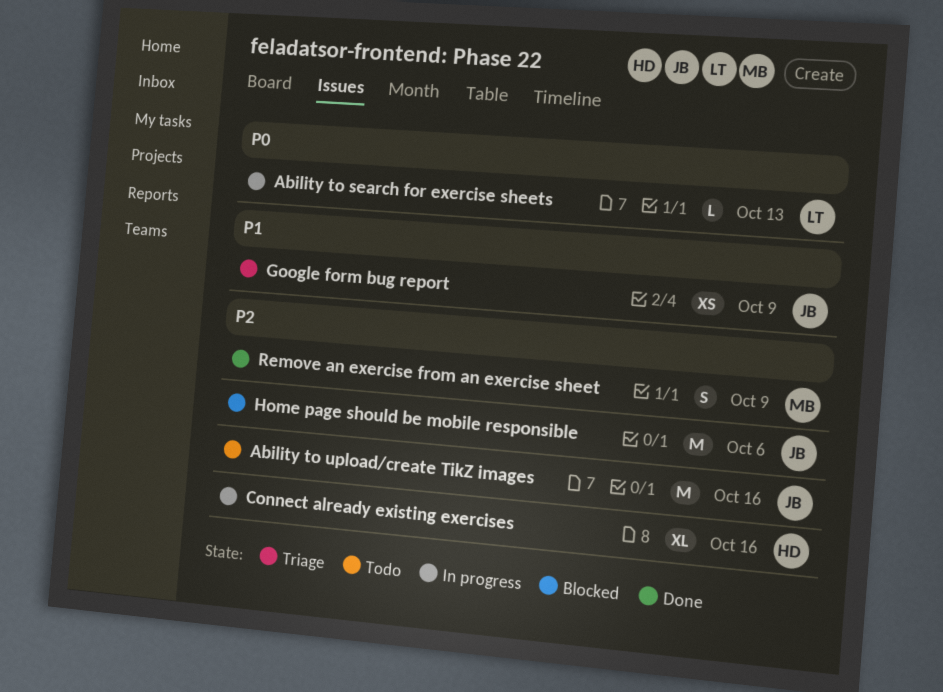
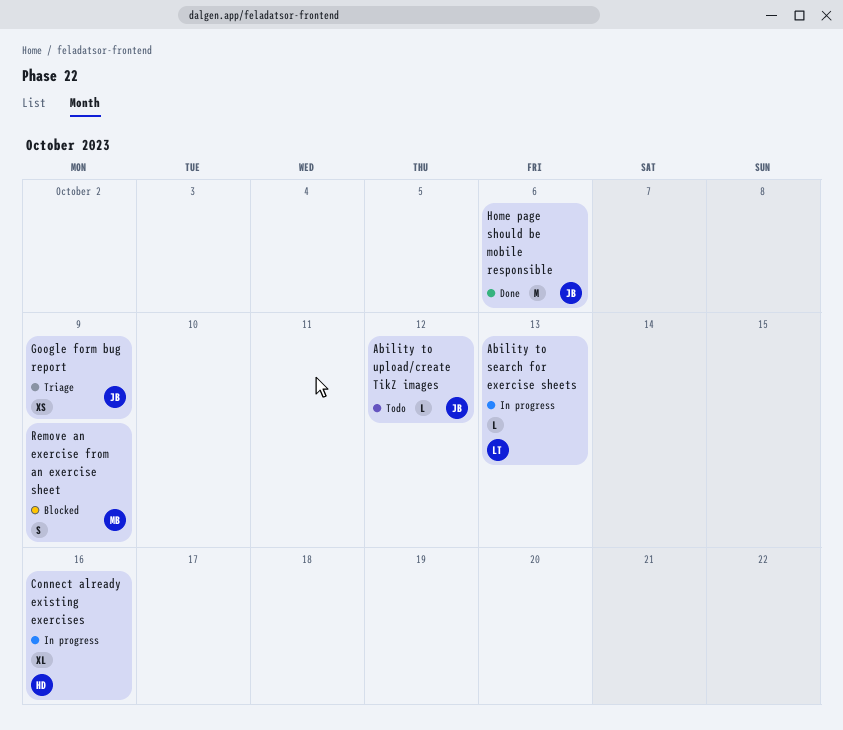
Ability to upload/create TikZ images, estimate: M -> L
Ability to upload/create TikZ images, due: Oct 16 -> Oct 12
Home page should be mobile responsible, status: Blocked -> Done
Remove an exercise from an exercise sheet, status: Done -> Blocked

